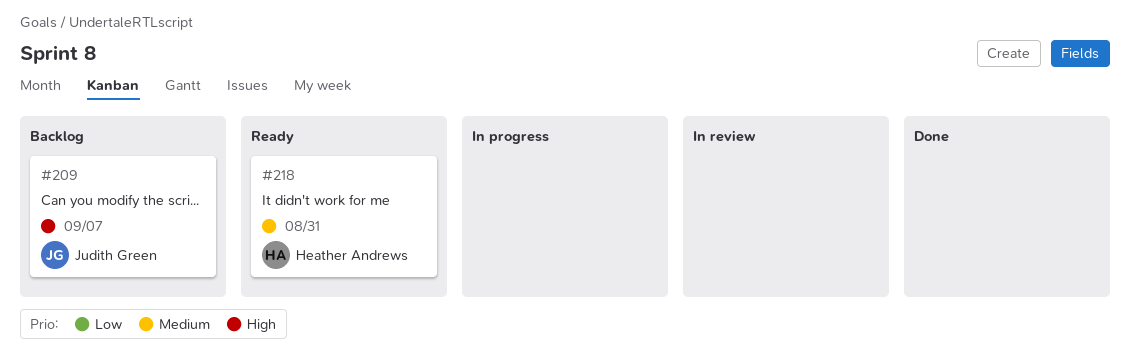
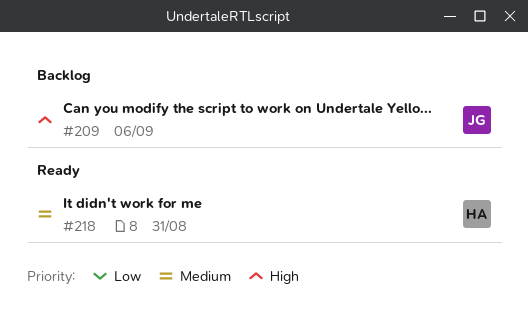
#209, due: Sep 7 -> Sep 6

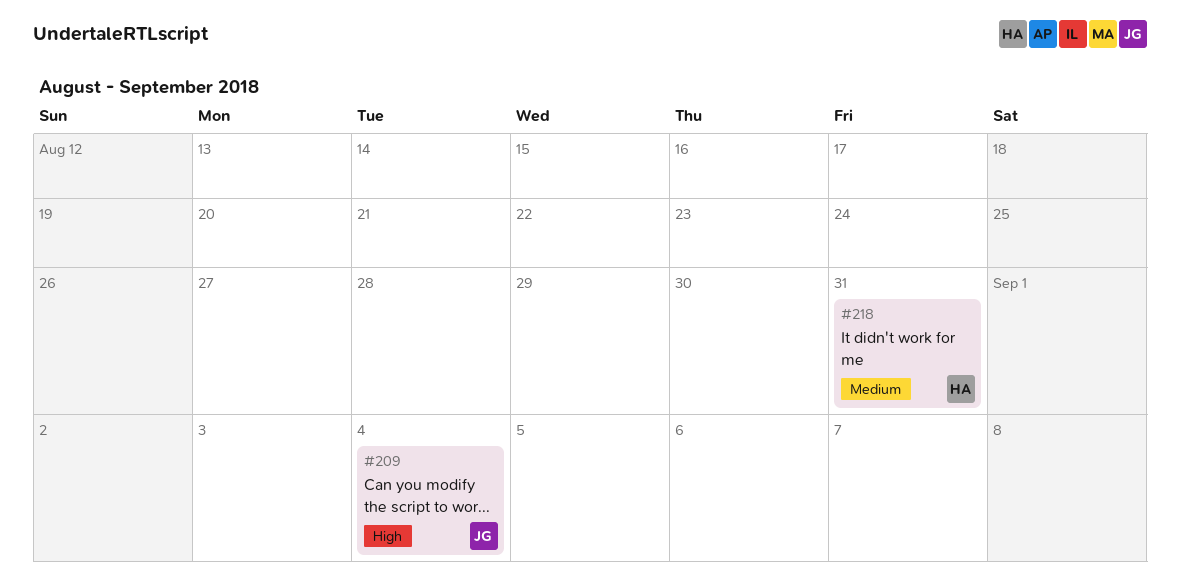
#209, due: Sep 6 -> Sep 4

